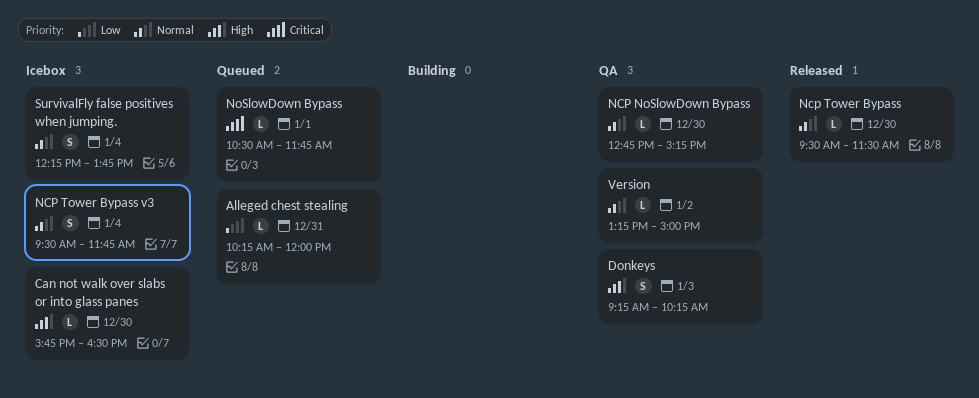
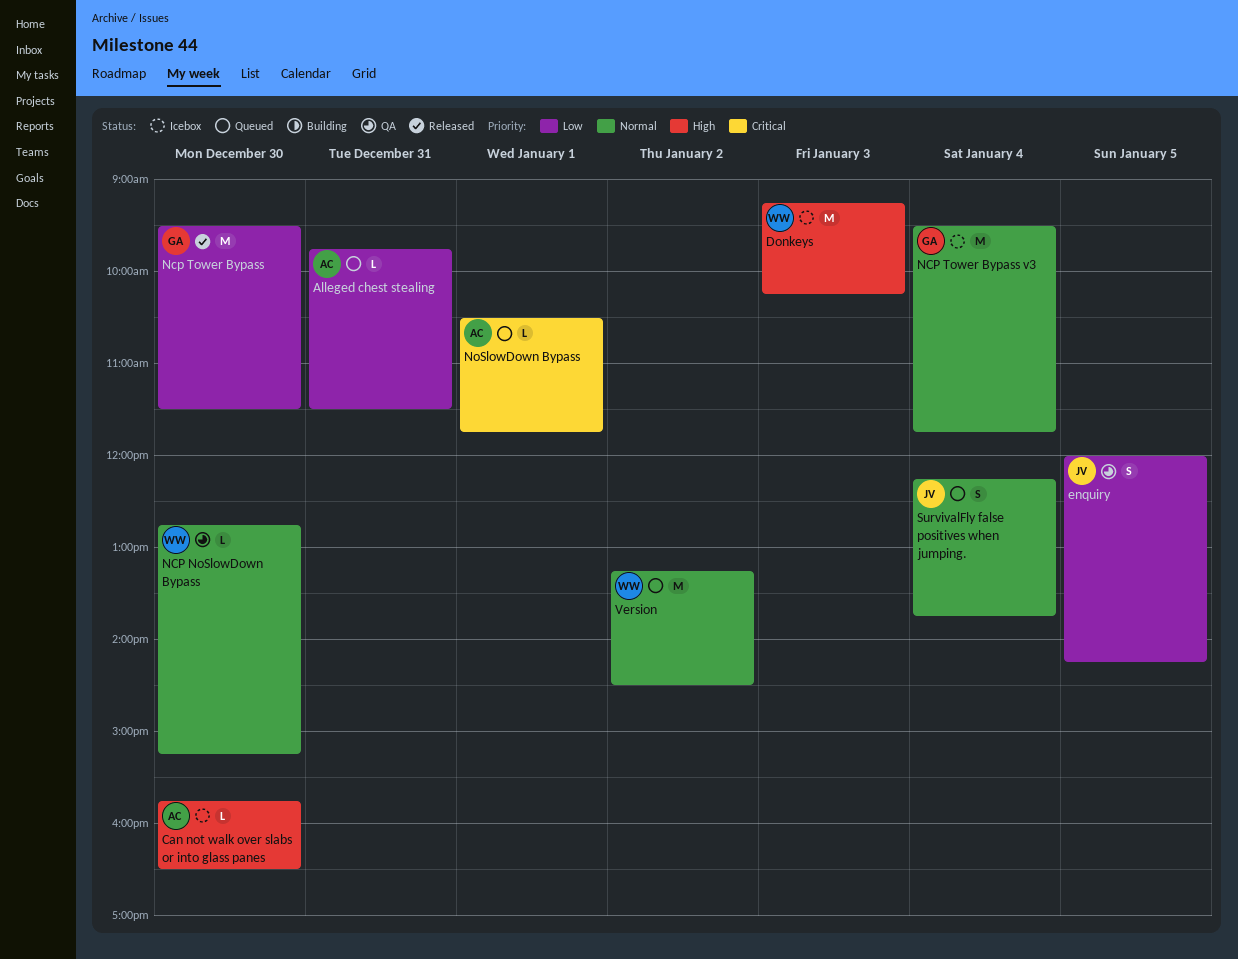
Alleged chest stealing, begins: 10:15 -> 09:45
Alleged chest stealing, ends: 12:00 -> 11:30
Donkeys, status: QA -> Icebox
Donkeys, estimate: S -> M
enquiry: none -> present
Ncp Tower Bypass, priority: Normal -> Low
Ncp Tower Bypass, estimate: L -> M
NCP Tower Bypass v3, estimate: S -> M
SurvivalFly false positives when jumping., status: Icebox -> Queued
Version, status: QA -> Queued
Version, estimate: L -> M
Version, ends: 15:00 -> 14:30

